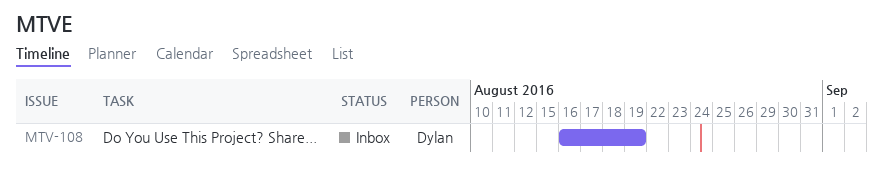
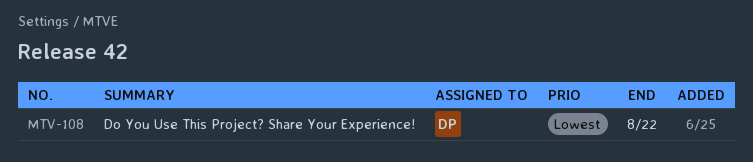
MTV-108, due: Aug 19 -> Aug 22

